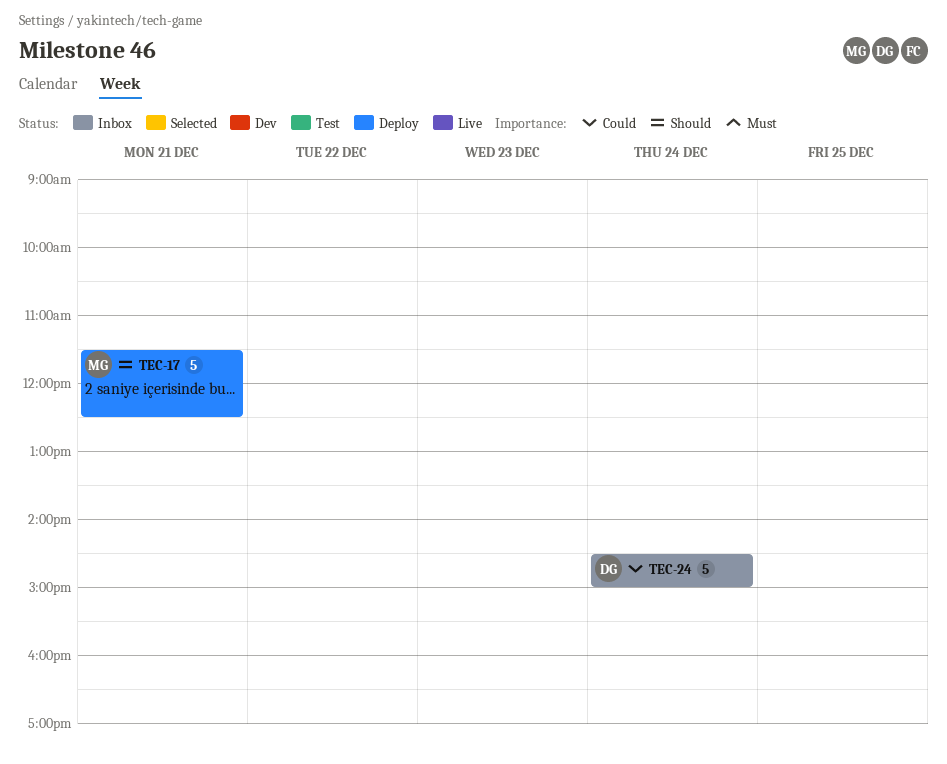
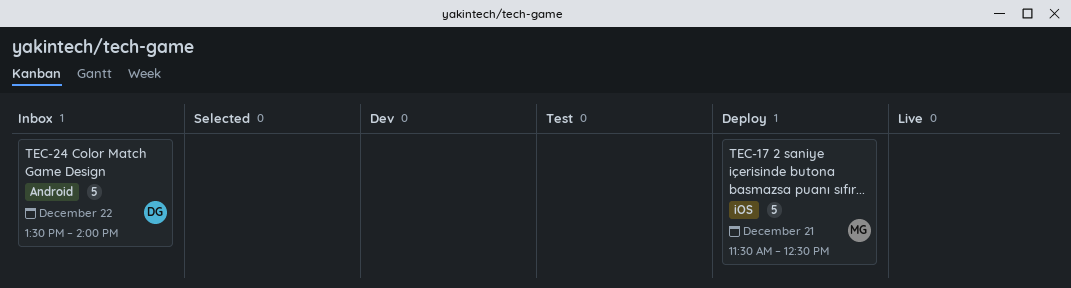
TEC-24, day: Dec 24 -> Dec 22
TEC-24, begins: 14:30 -> 13:30
TEC-24, ends: 15:00 -> 14:00

